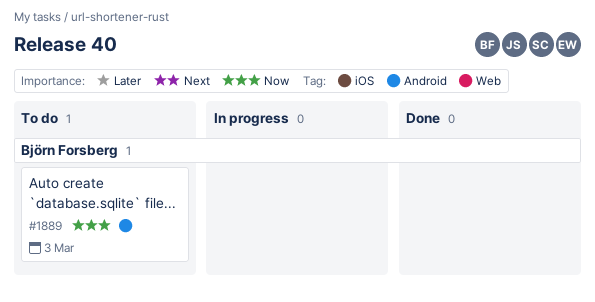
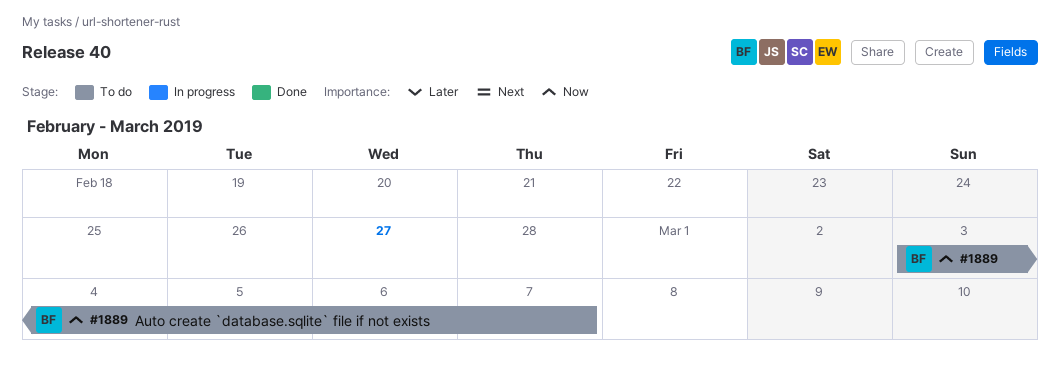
#1889, due: Mar 3 -> Mar 7

